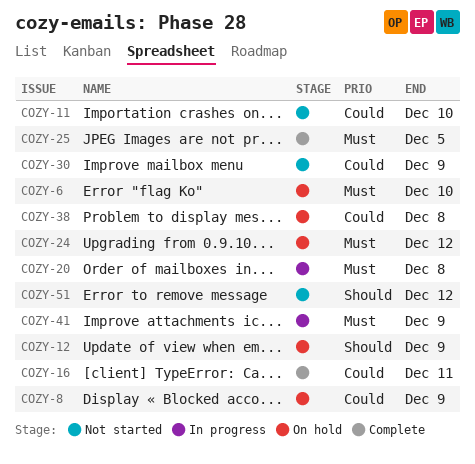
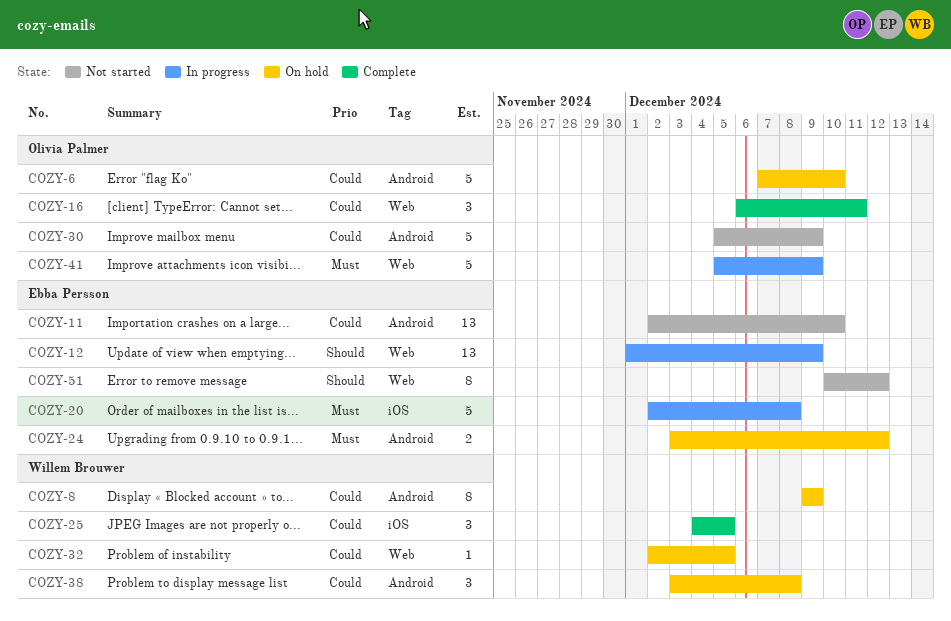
COZY-6, priority: Must -> Could
COZY-12, status: On hold -> In progress
COZY-25, priority: Must -> Could
COZY-32: none -> present

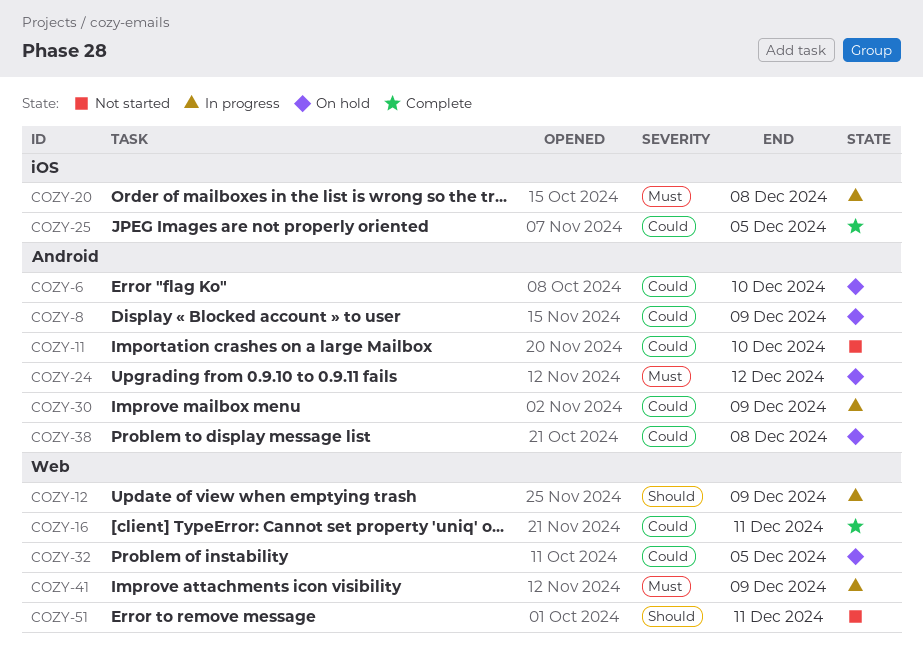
COZY-30, status: Not started -> In progress
COZY-51, due: Dec 12 -> Dec 11

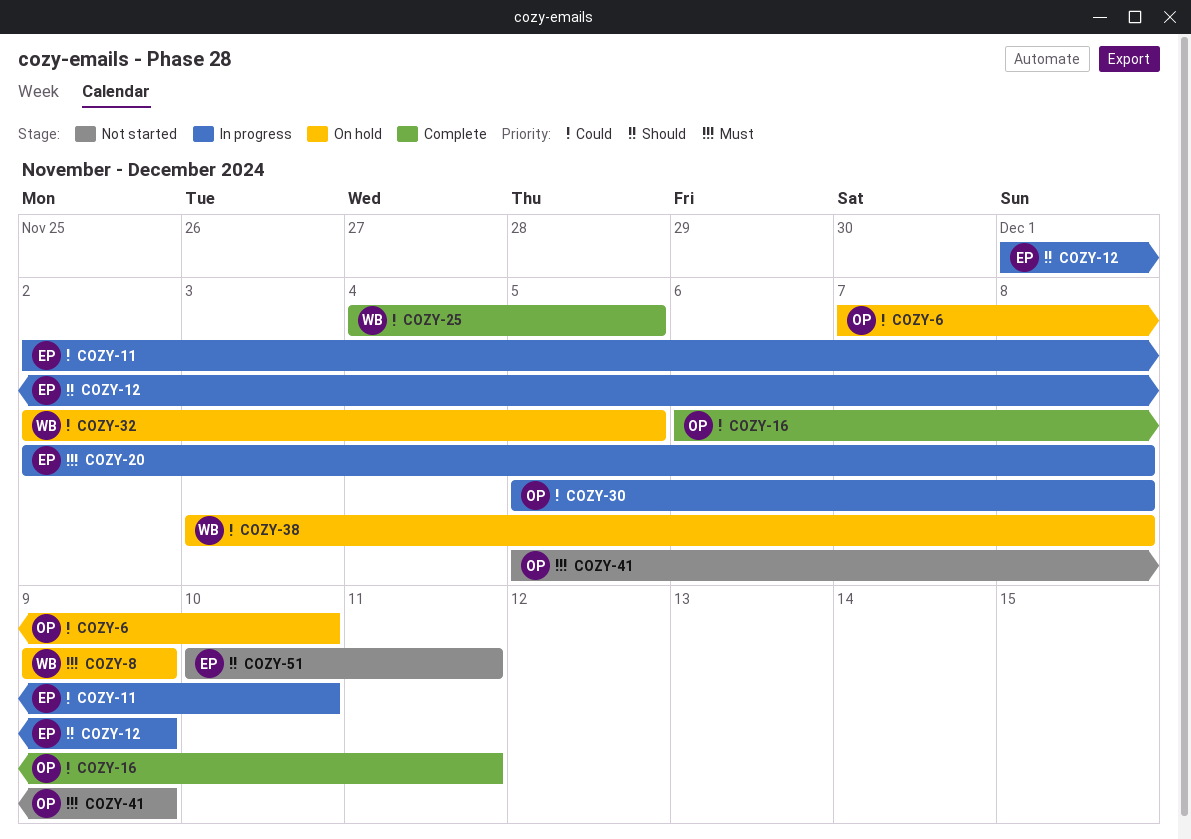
COZY-8, priority: Could -> Must
COZY-11, status: Not started -> In progress
COZY-24: present -> none
COZY-30, due: Dec 9 -> Dec 8
COZY-41, status: In progress -> Not started

